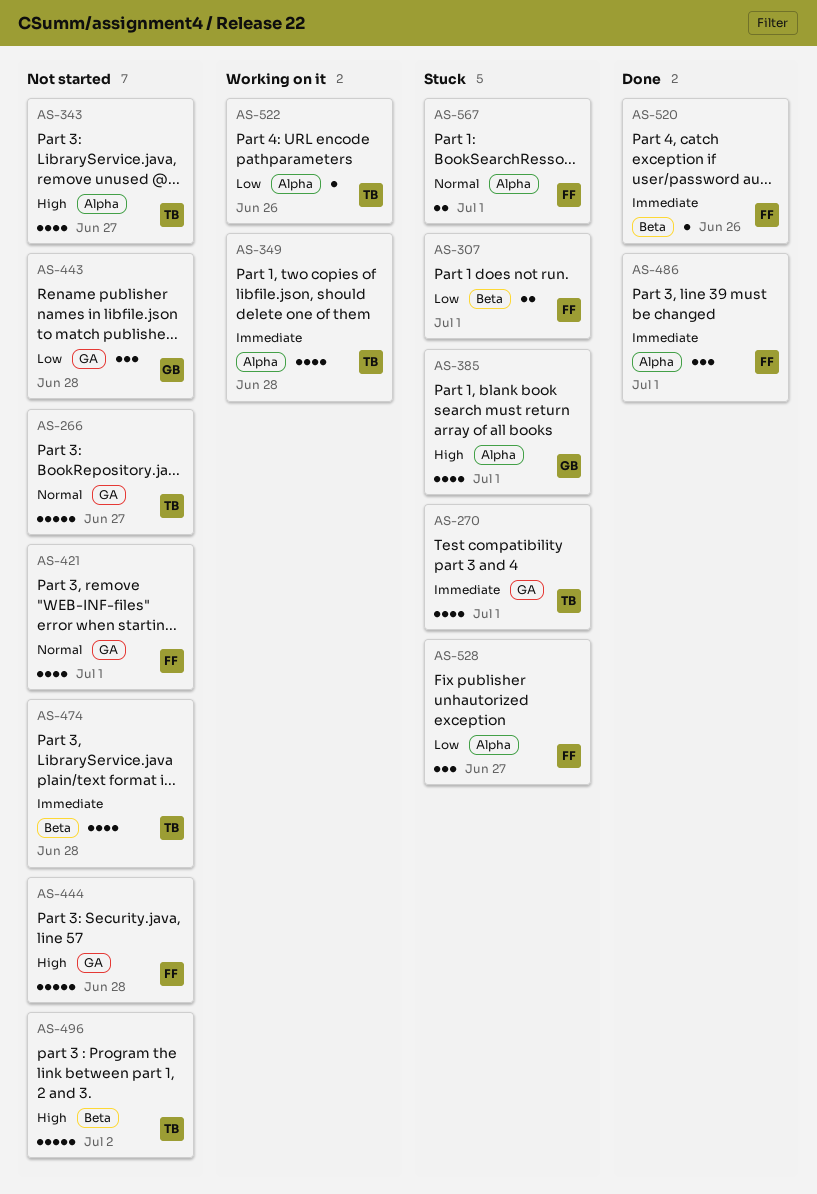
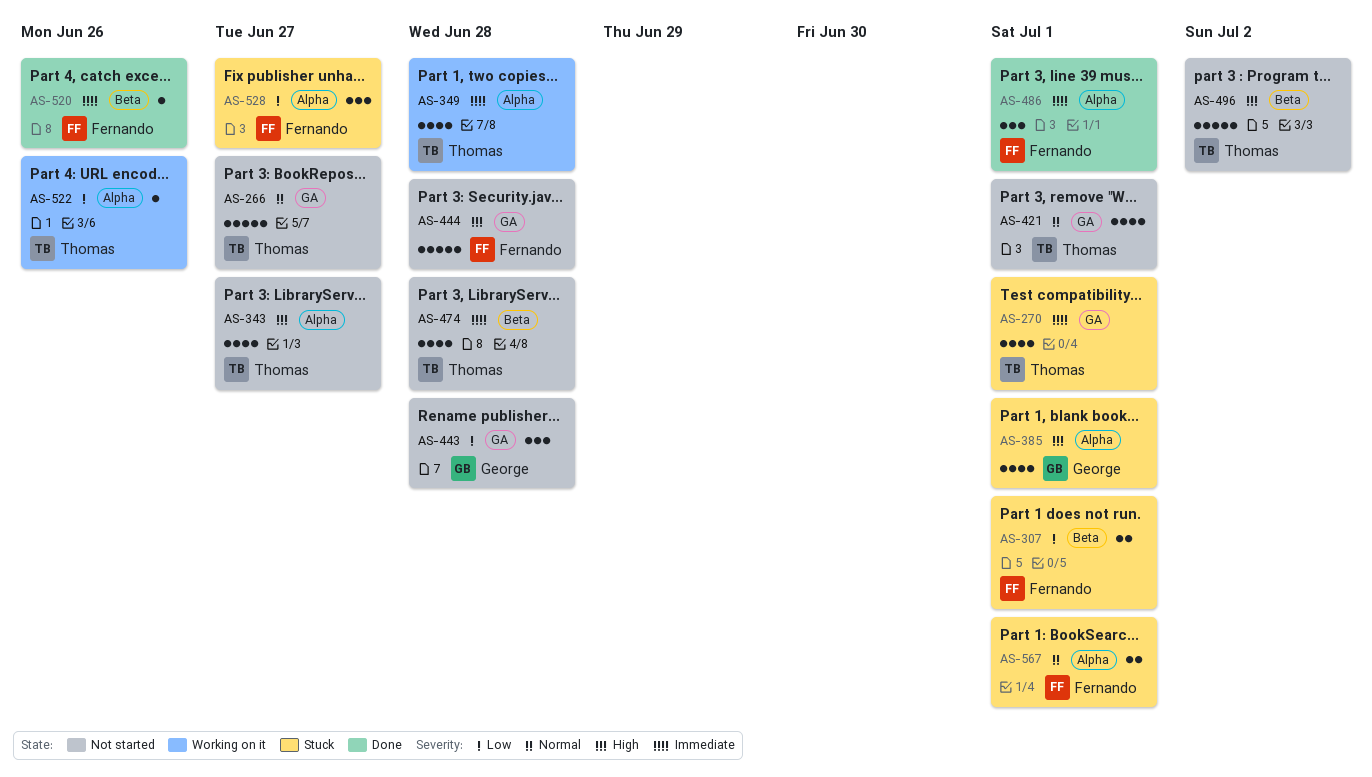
AS-421, owner: Fernando -> Thomas

